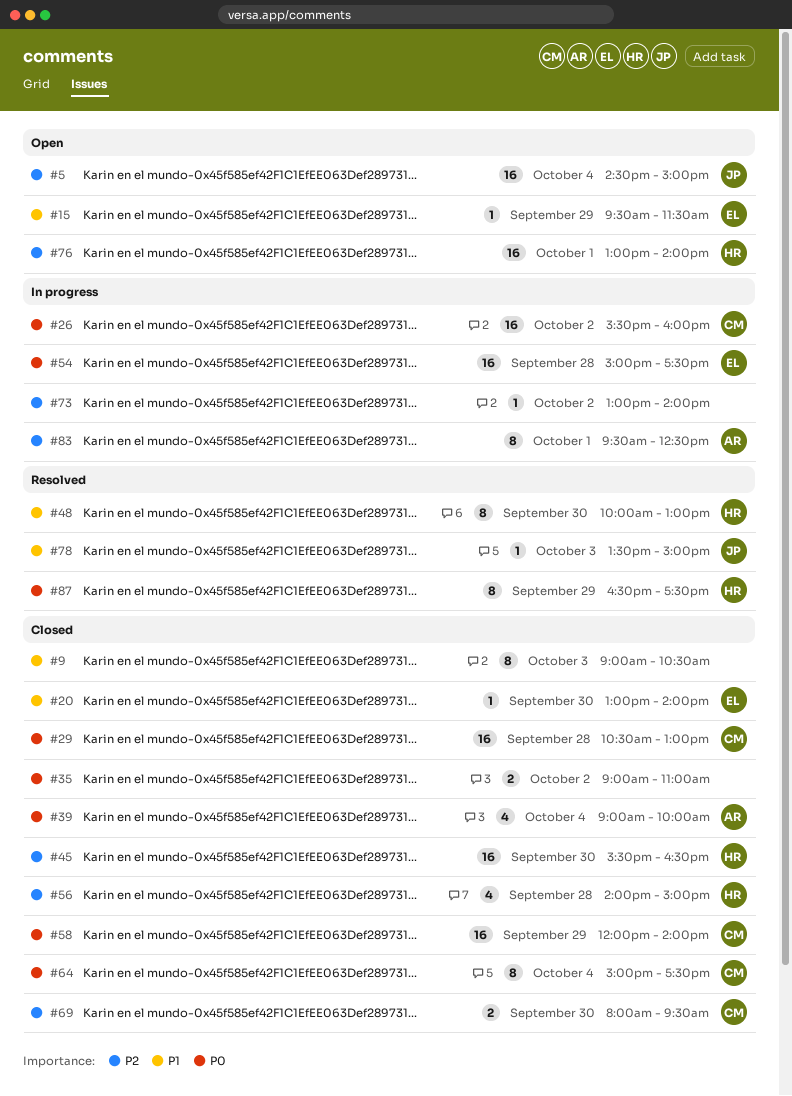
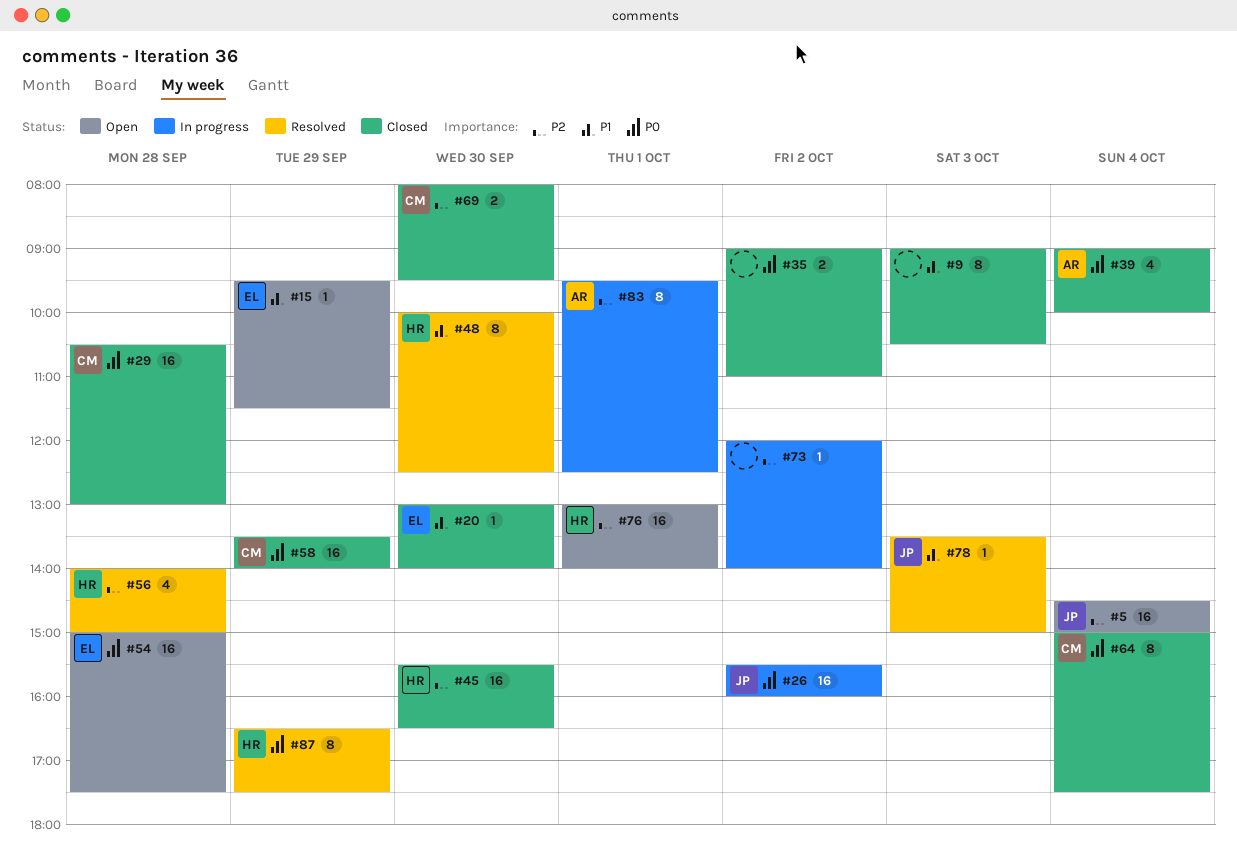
#26, owner: CM -> JP
#48, ends: 13:00 -> 12:30
#54, status: In progress -> Open
#56, status: Closed -> Resolved
#58, begins: 12:00 -> 13:30
#73, begins: 13:00 -> 12:00

